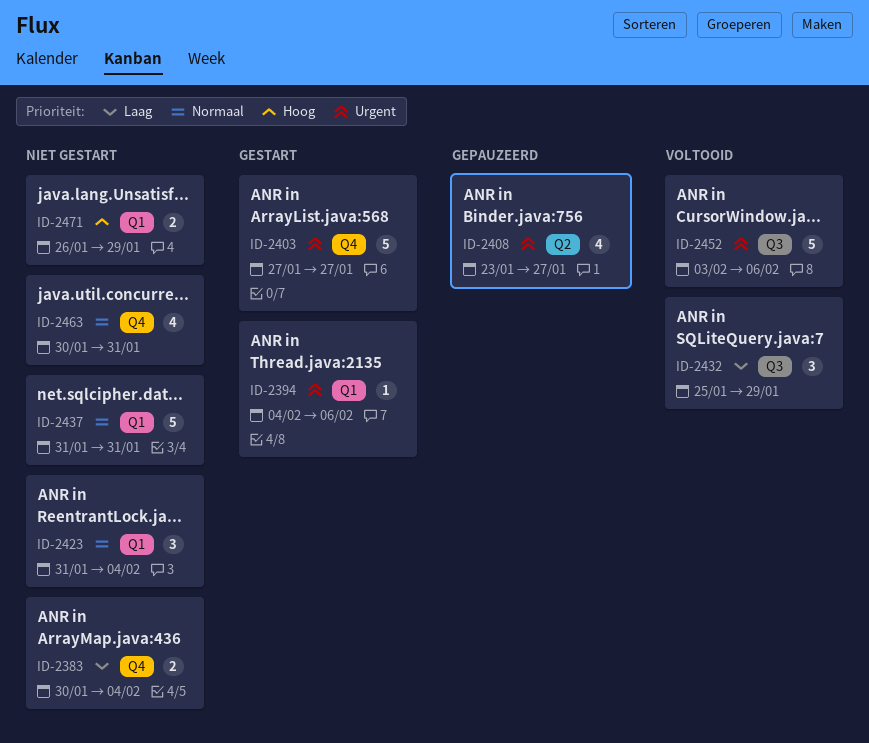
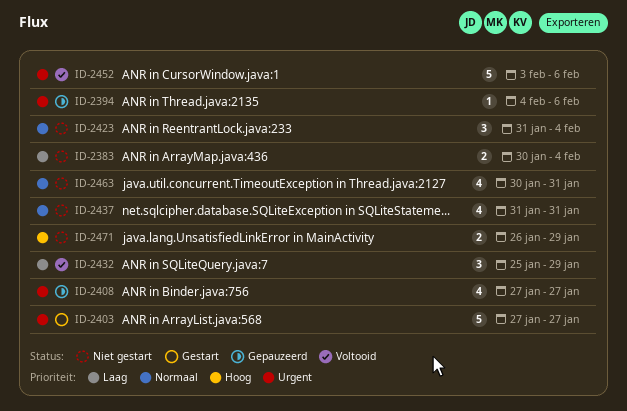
ID-2394, status: Gestart -> Gepauzeerd
ID-2408, start: Jan 23 -> Jan 27
ID-2437, estimate: 5 -> 4

